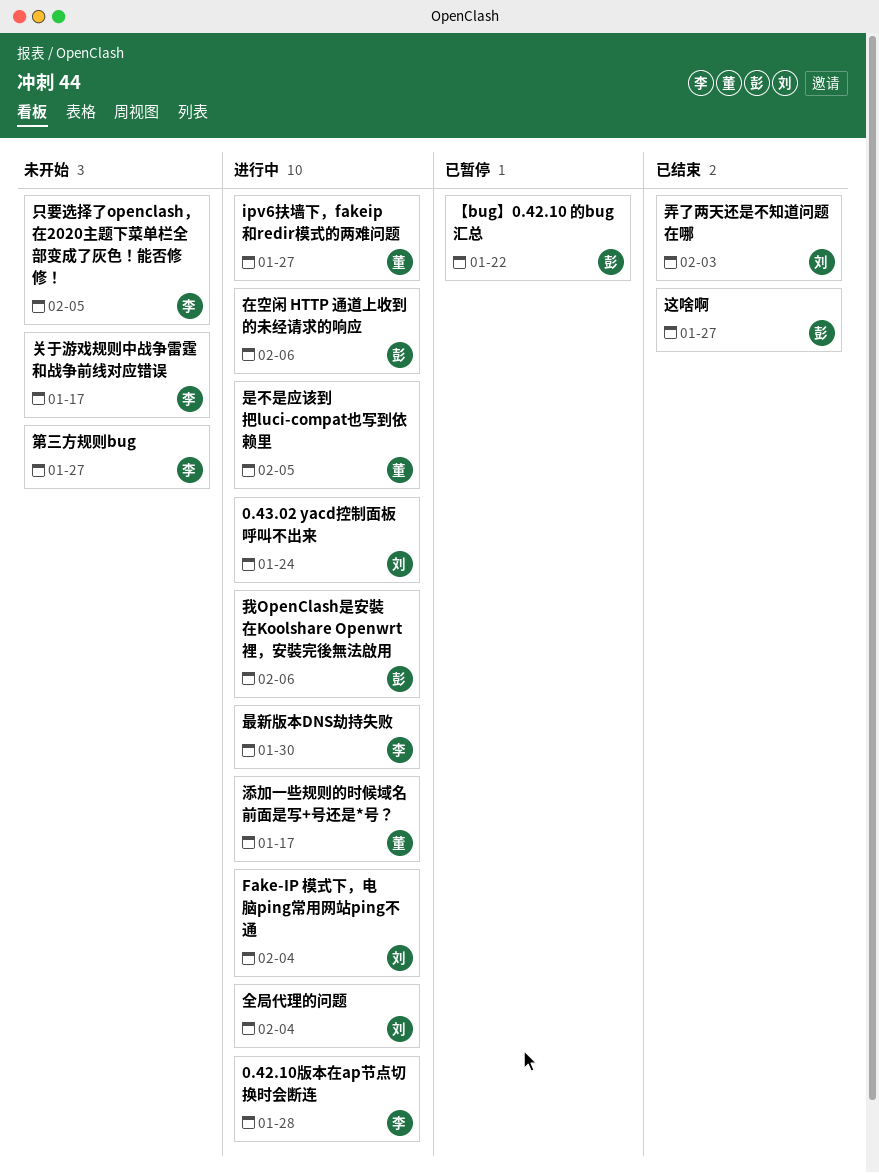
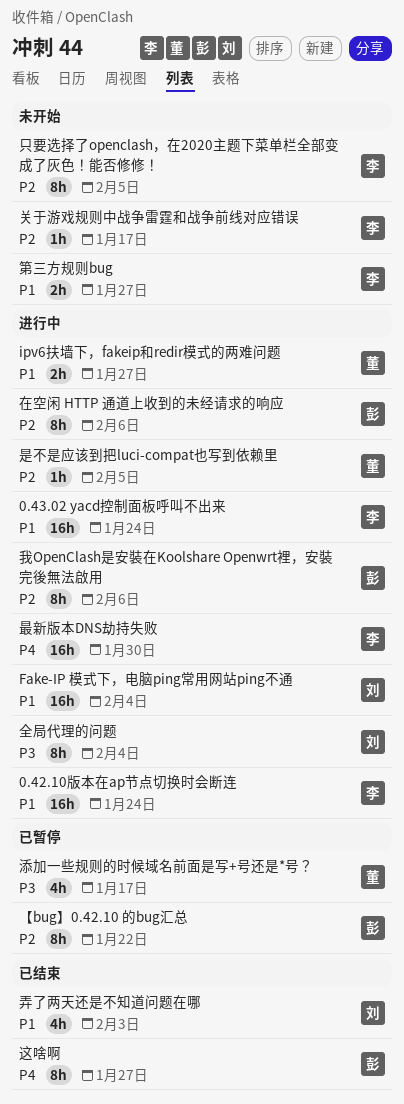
0.42.10版本在ap节点切换时会断连, due: Jan 28 -> Jan 24
0.43.02 yacd控制面板呼叫不出来, owner: 刘 -> 李
添加一些规则的时候域名前面是写+号还是*号？, status: 进行中 -> 已暂停

